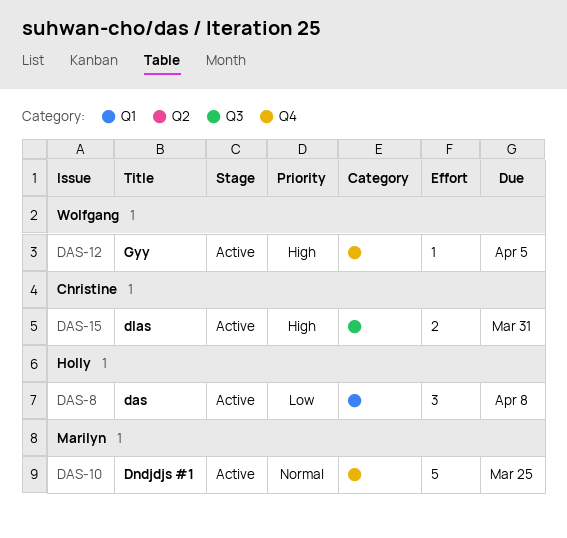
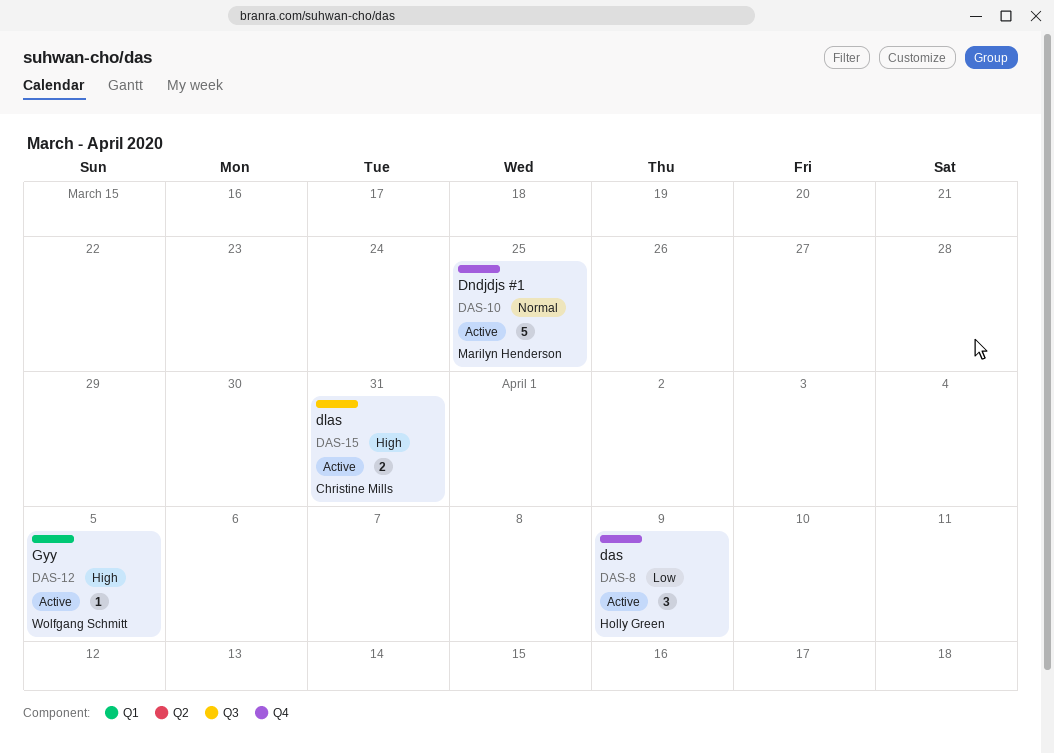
DAS-8, label: Q1 -> Q4
DAS-8, due: Apr 8 -> Apr 9
DAS-12, label: Q4 -> Q1

